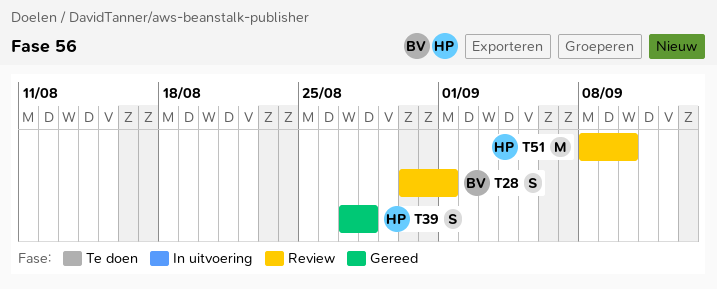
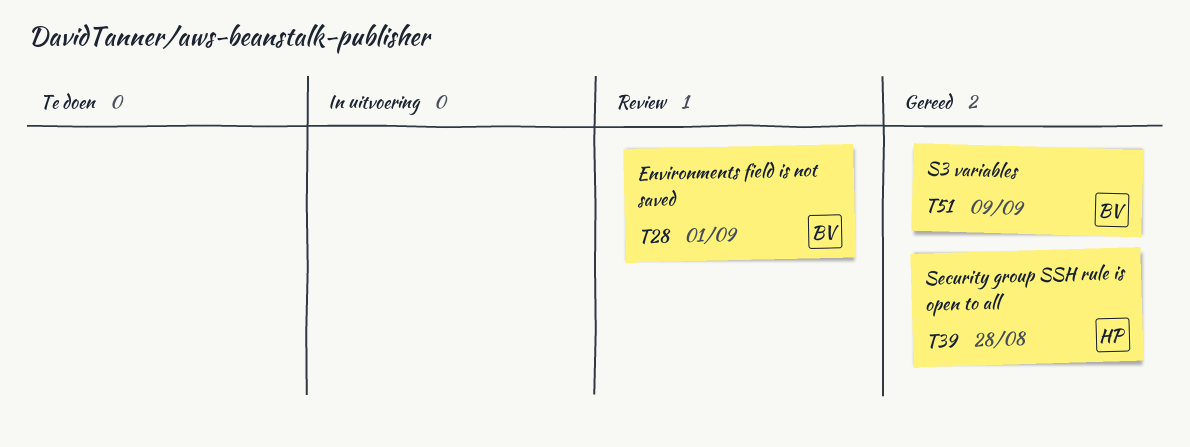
T51, status: Review -> Gereed
T51, owner: HP -> BV
T51, due: Sep 10 -> Sep 9

